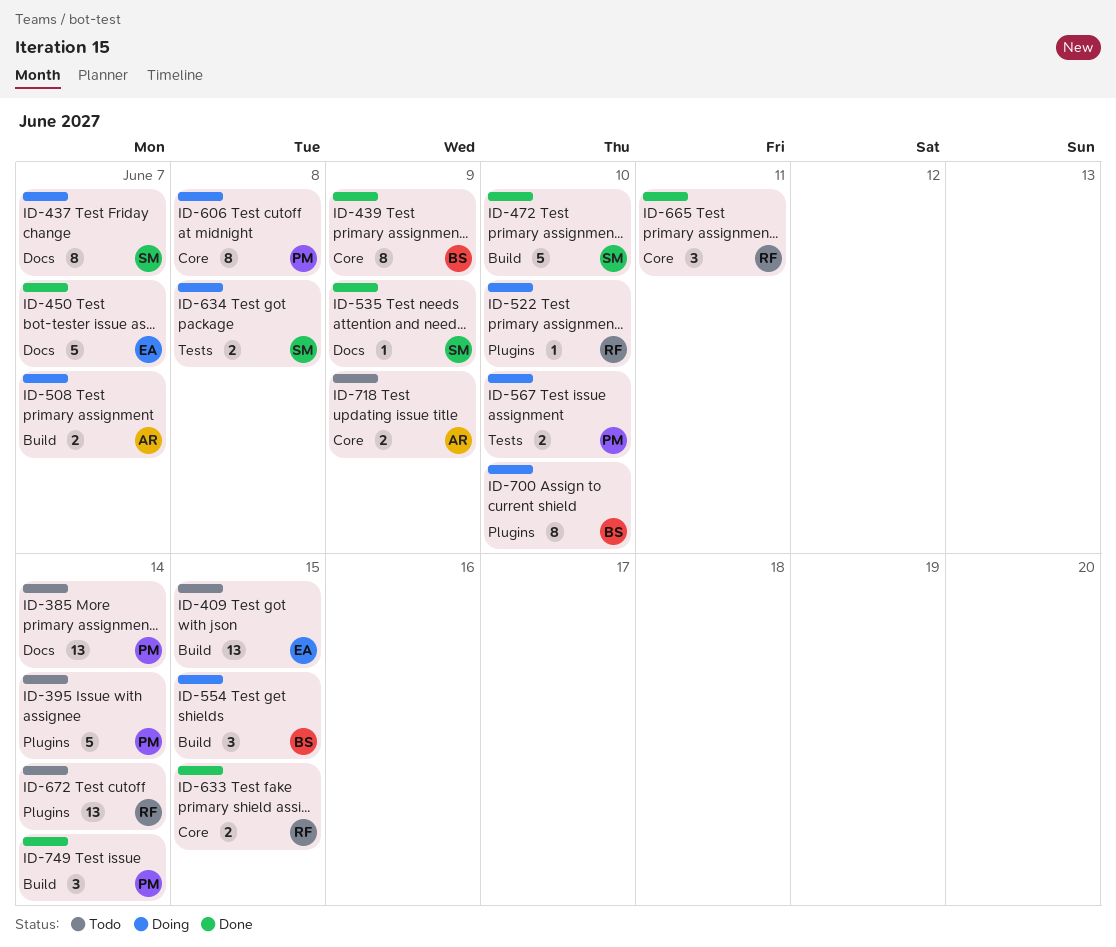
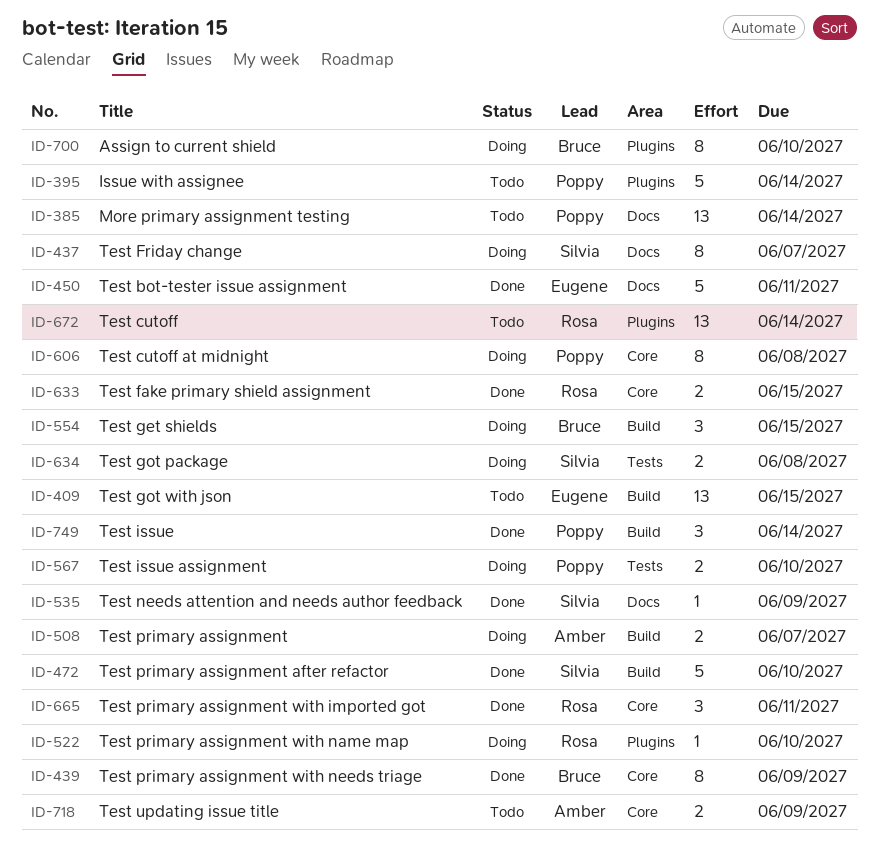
ID-450, due: Jun 7 -> Jun 11

